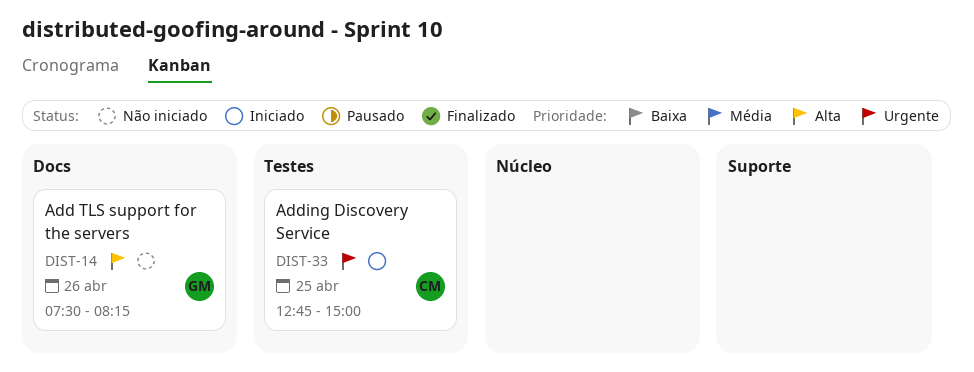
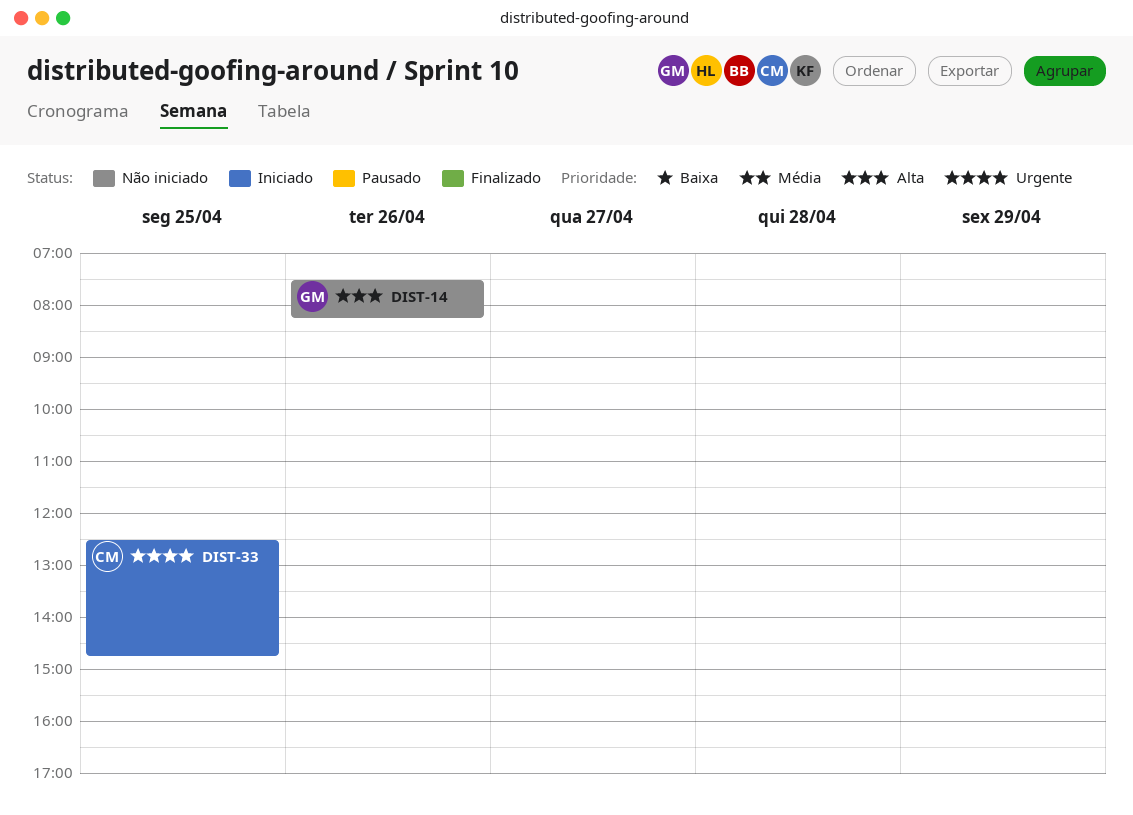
DIST-33, begins: 12:45 -> 12:30
DIST-33, ends: 15:00 -> 14:45

